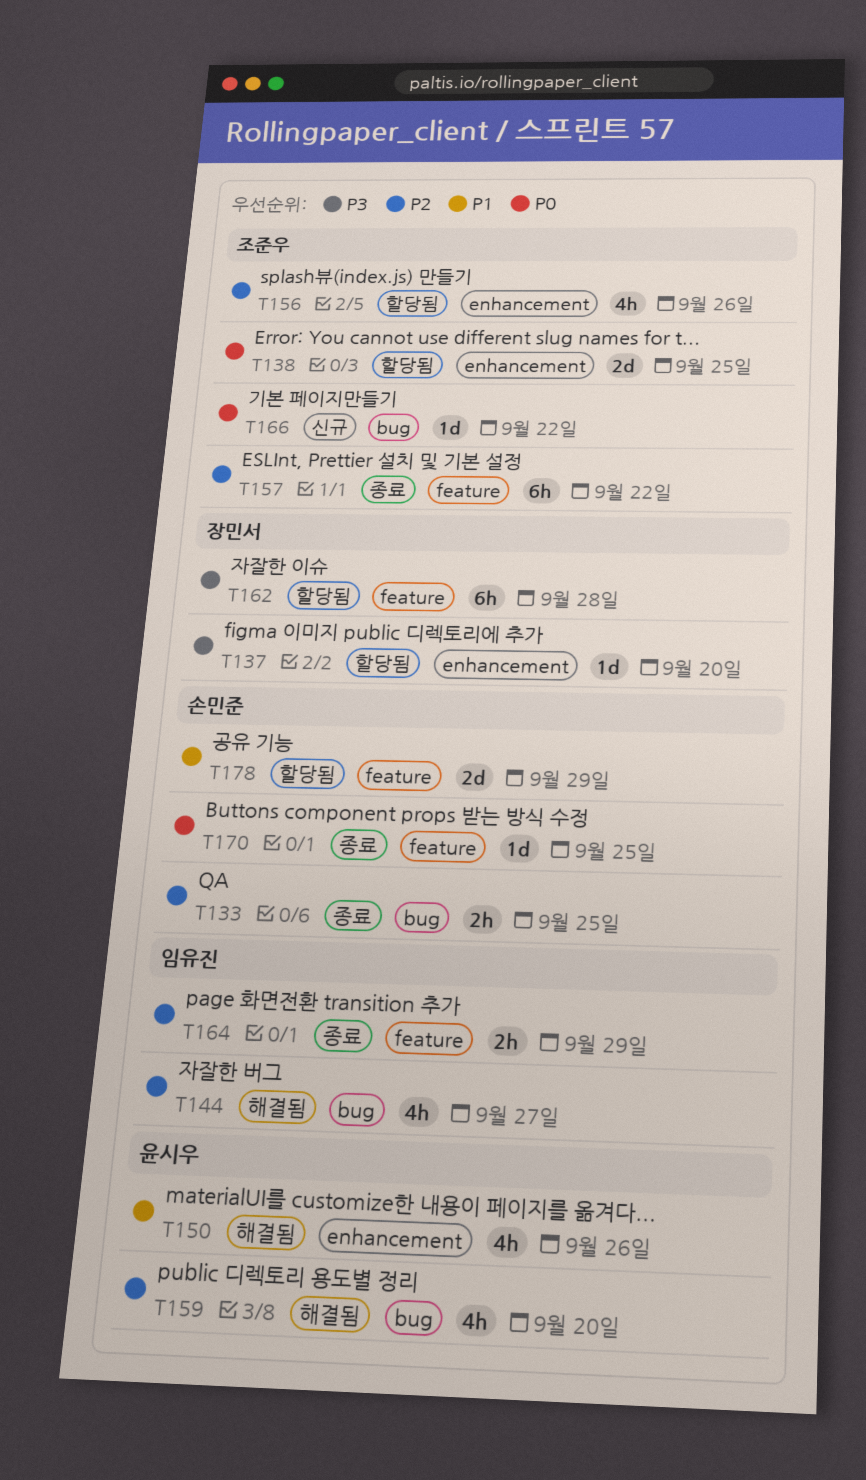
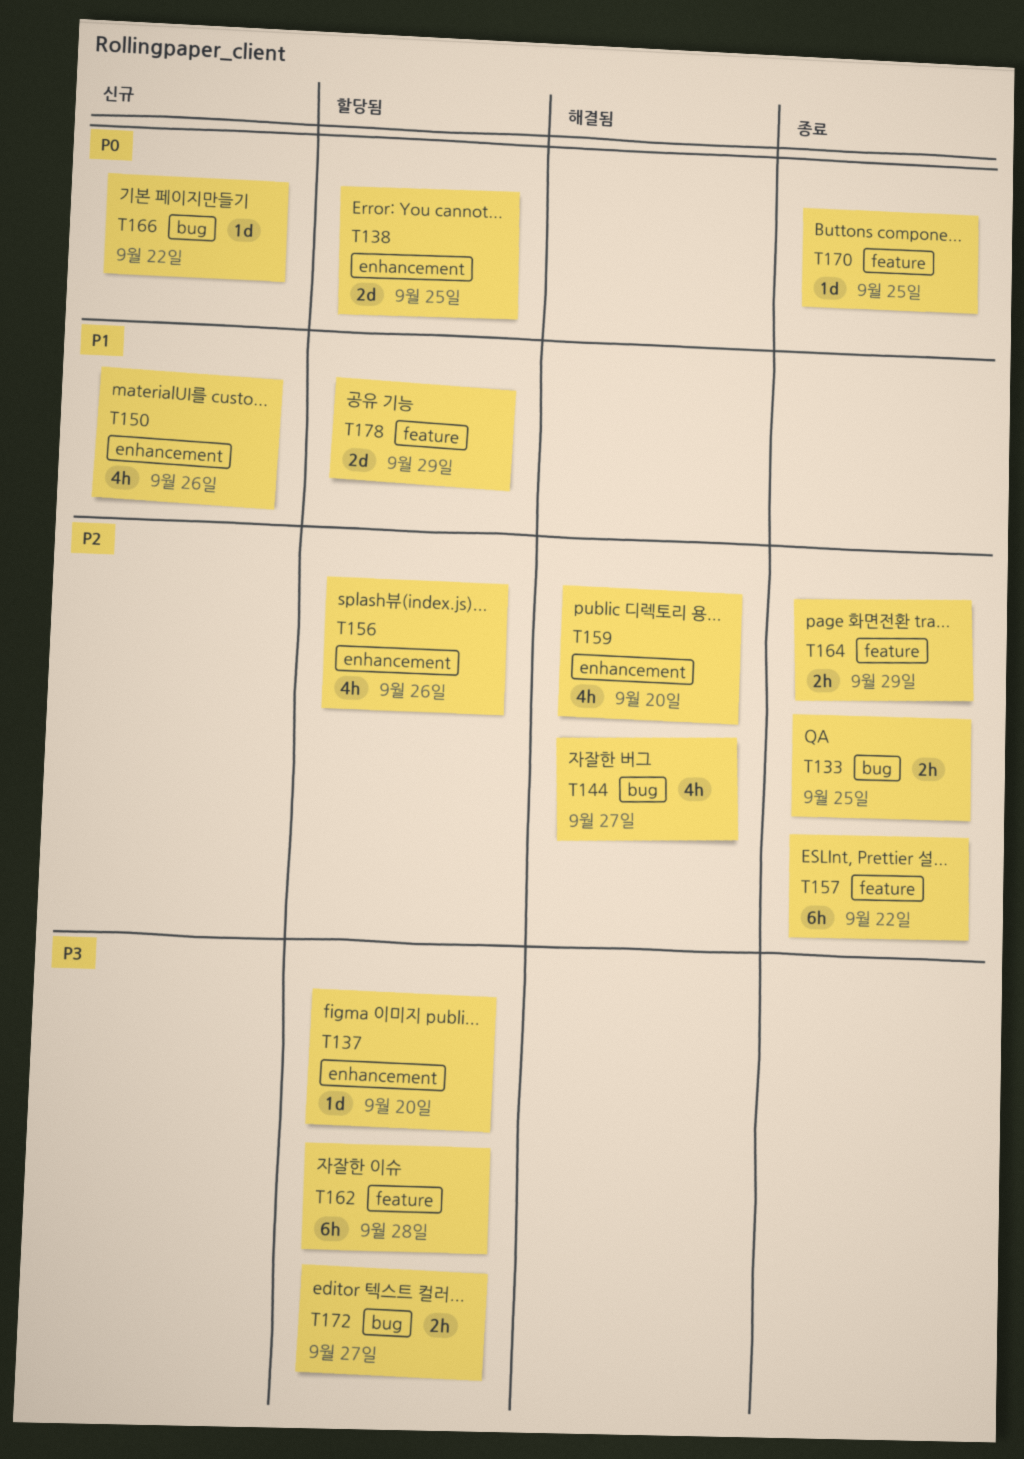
T150, status: 해결됨 -> 신규
T159, label: bug -> enhancement
T172: none -> present

